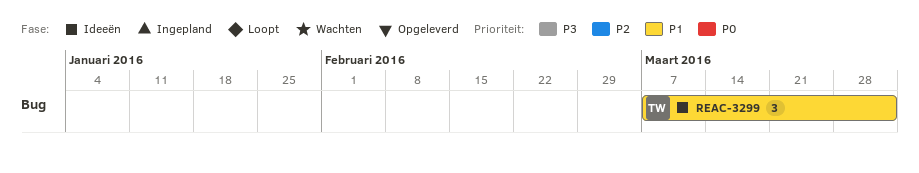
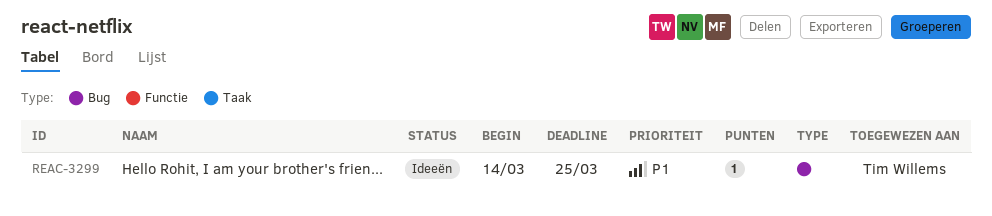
REAC-3299, estimate: 3 -> 1
REAC-3299, start: Mar 7 -> Mar 14
REAC-3299, due: Apr 1 -> Mar 25

